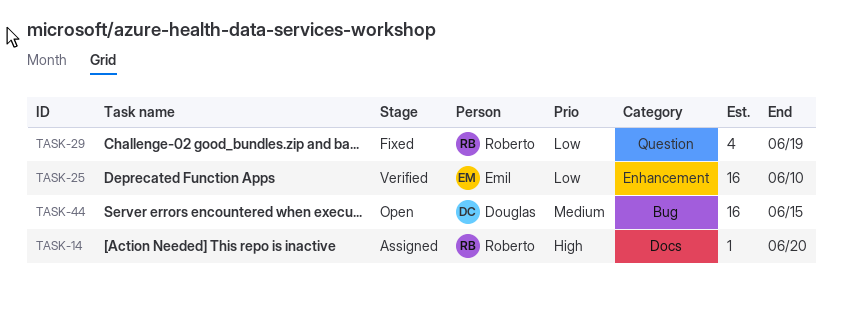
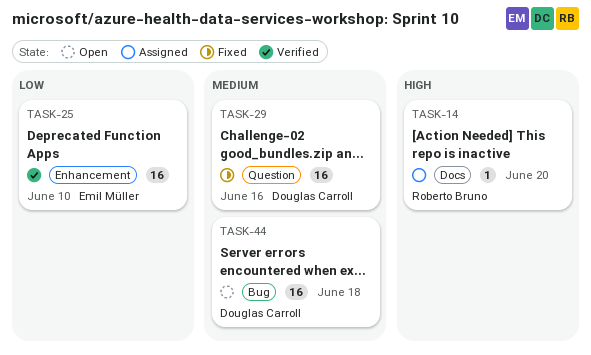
TASK-29, owner: Roberto Bruno -> Douglas Carroll
TASK-29, priority: Low -> Medium
TASK-29, estimate: 4 -> 16
TASK-29, due: Jun 19 -> Jun 16
TASK-44, due: Jun 15 -> Jun 18

